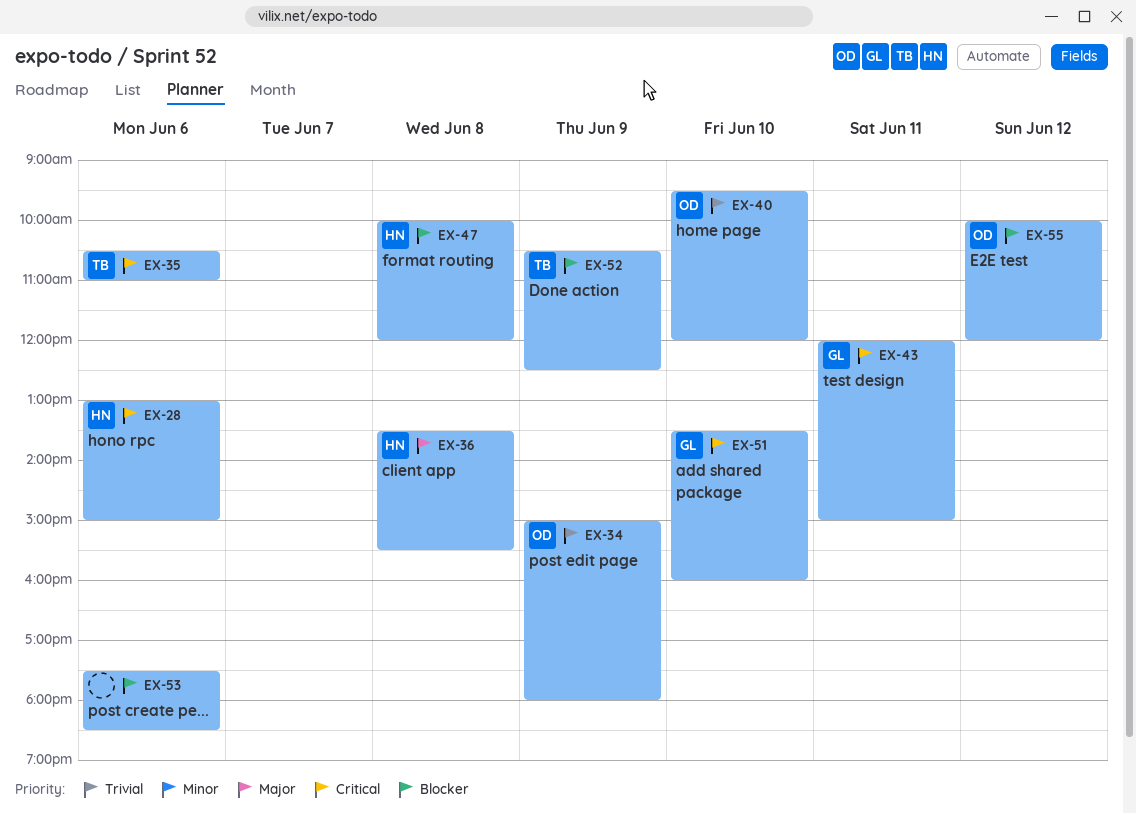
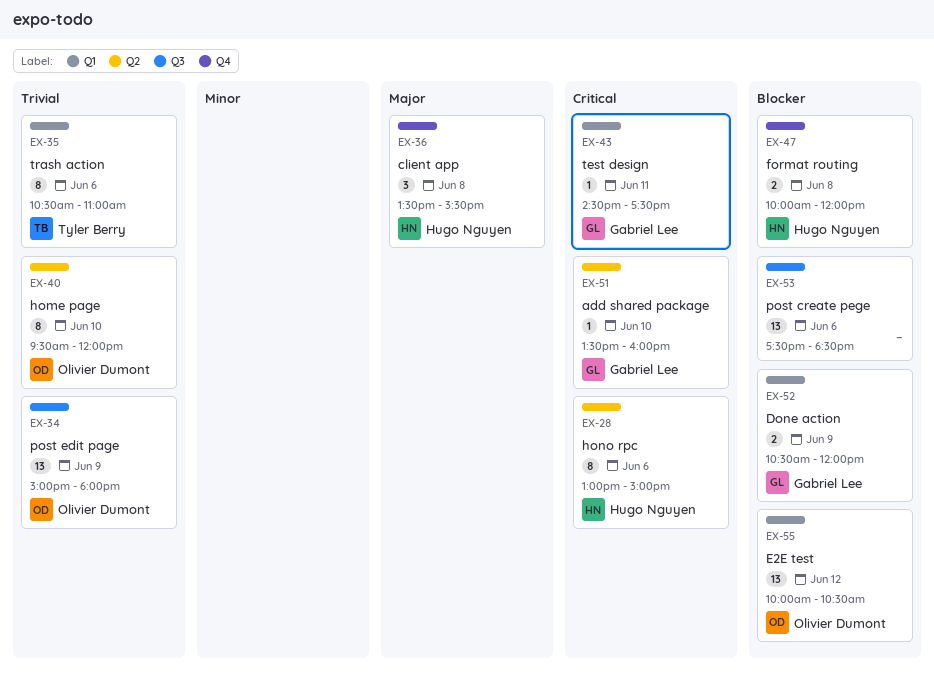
EX-35, priority: Critical -> Trivial
EX-43, begins: 12:00 -> 14:30
EX-43, ends: 15:00 -> 17:30
EX-52, owner: Tyler Berry -> Gabriel Lee
EX-52, ends: 12:30 -> 12:00
EX-55, ends: 12:00 -> 10:30

